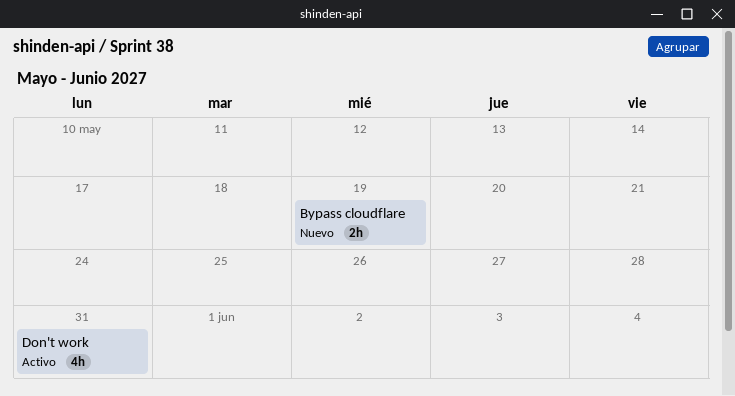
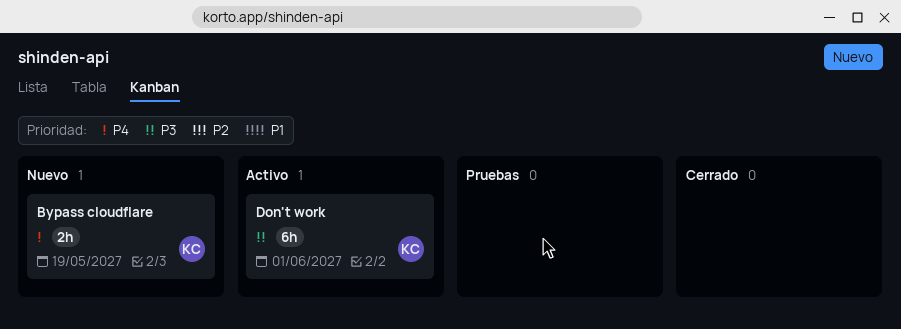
Don't work, estimate: 4h -> 6h
Don't work, due: May 31 -> Jun 1

